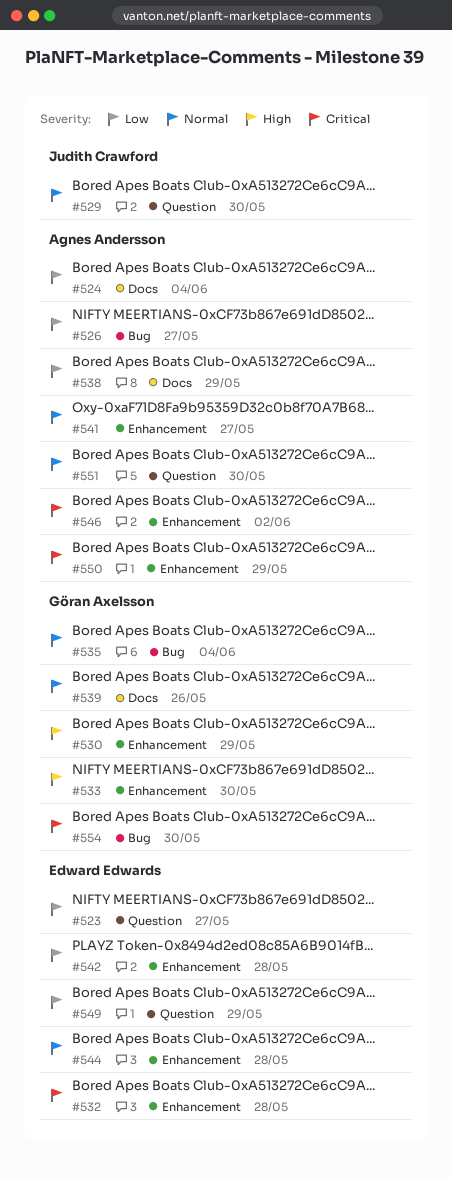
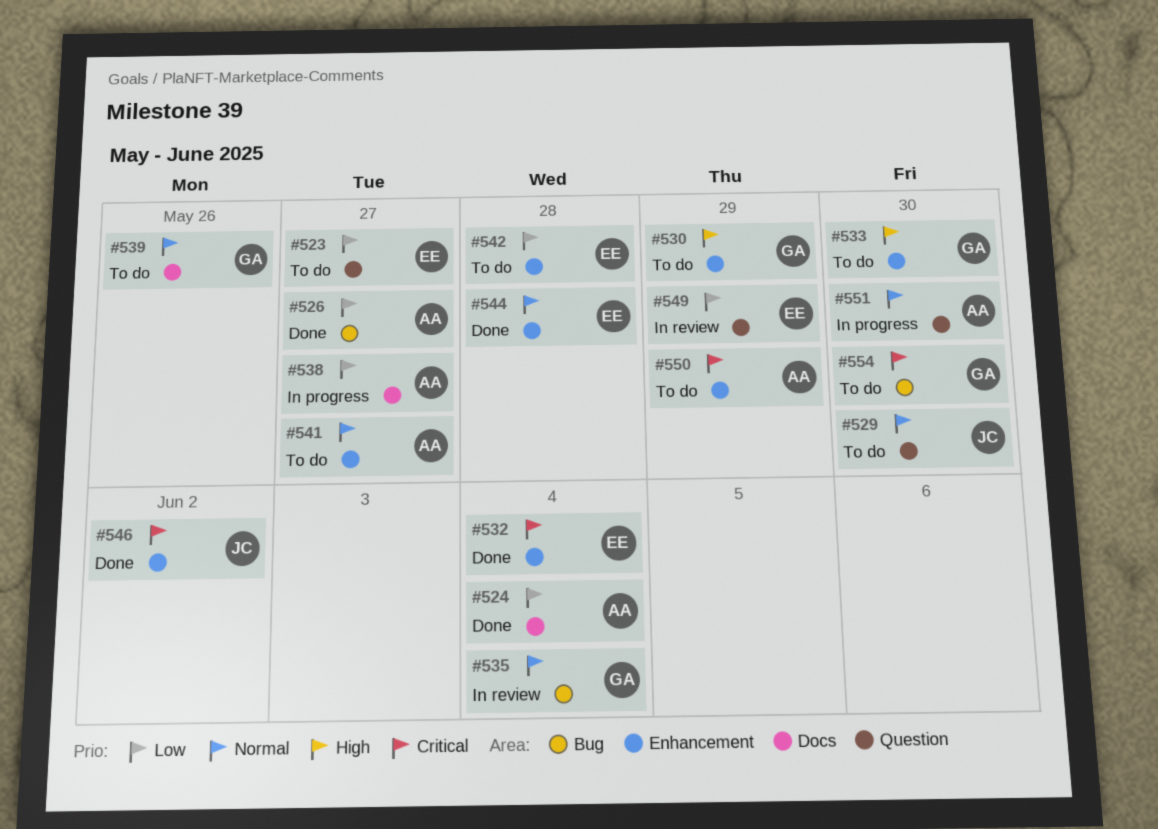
#532, due: May 28 -> Jun 4
#538, due: May 29 -> May 27
#546, owner: Agnes Andersson -> Judith Crawford

